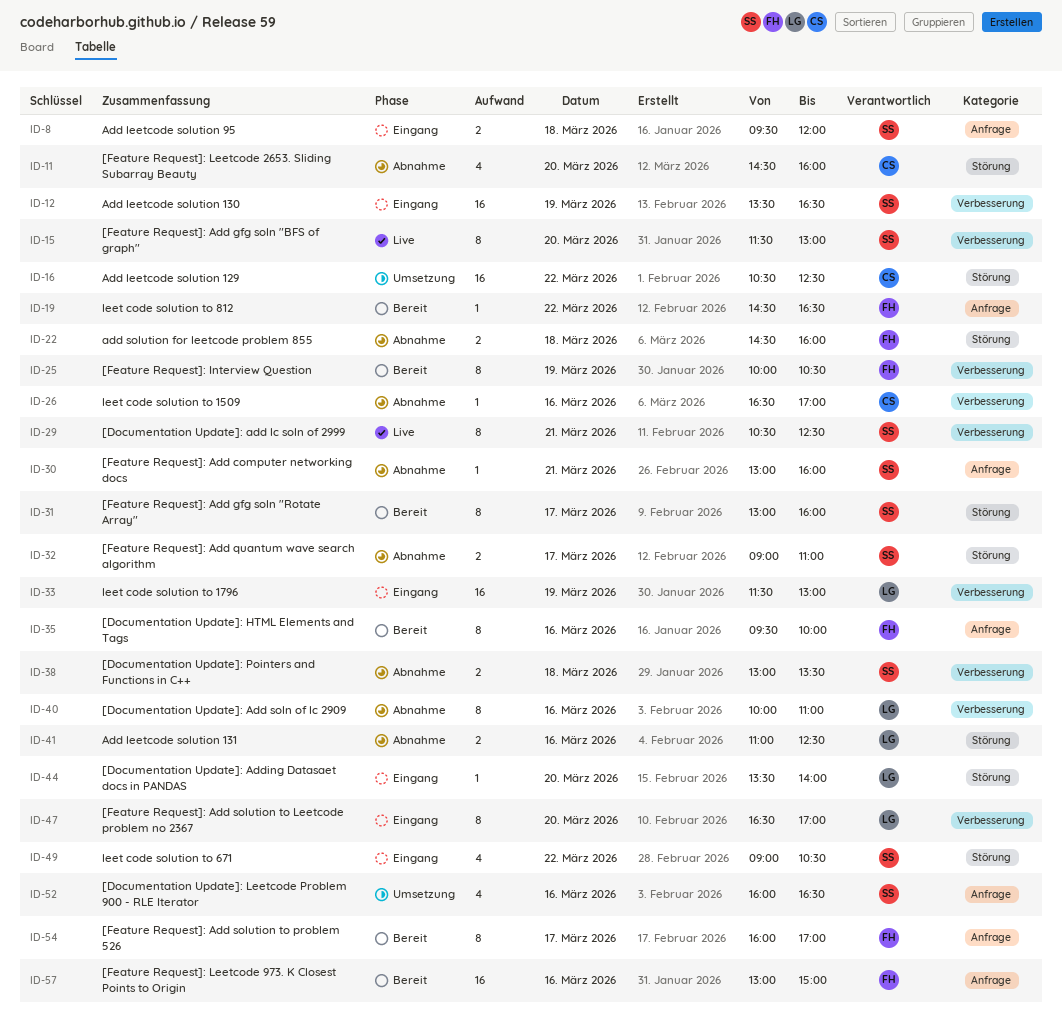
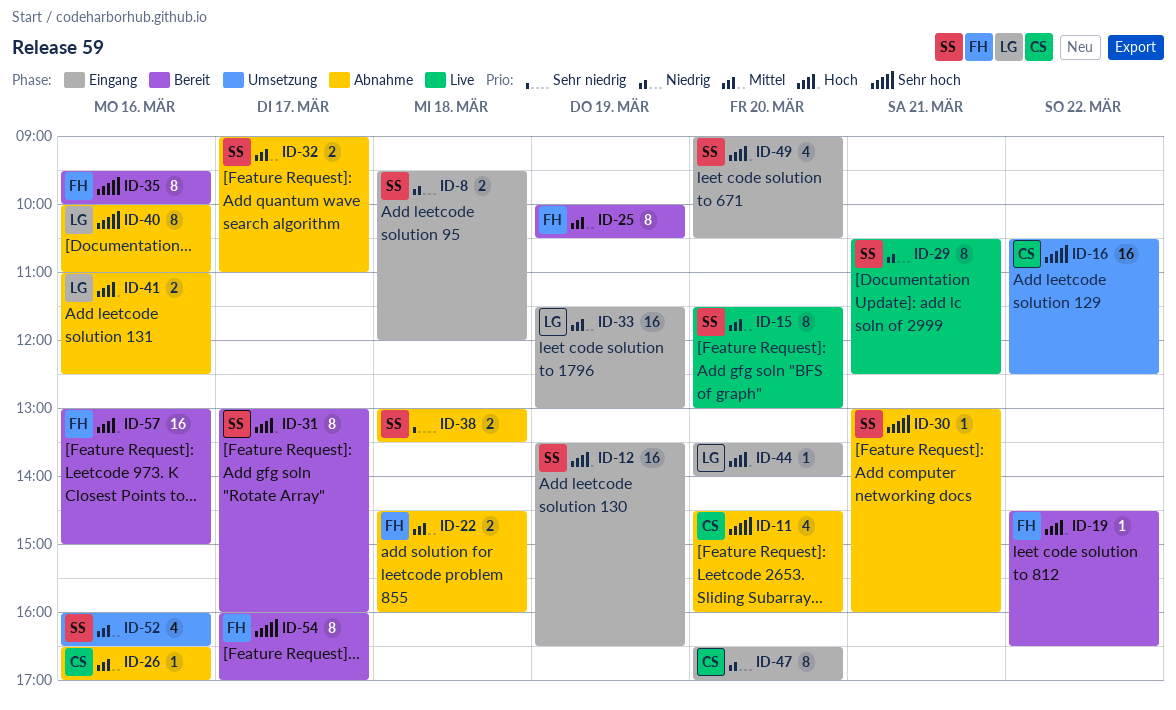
ID-47, owner: LG -> CS
ID-49, day: Mar 22 -> Mar 20

